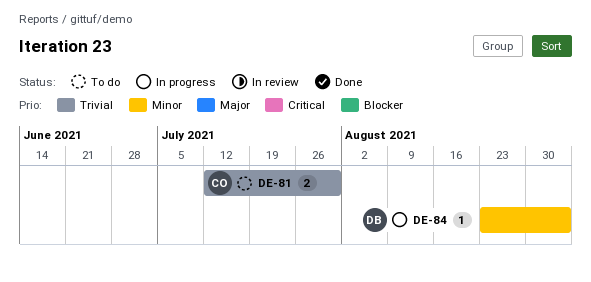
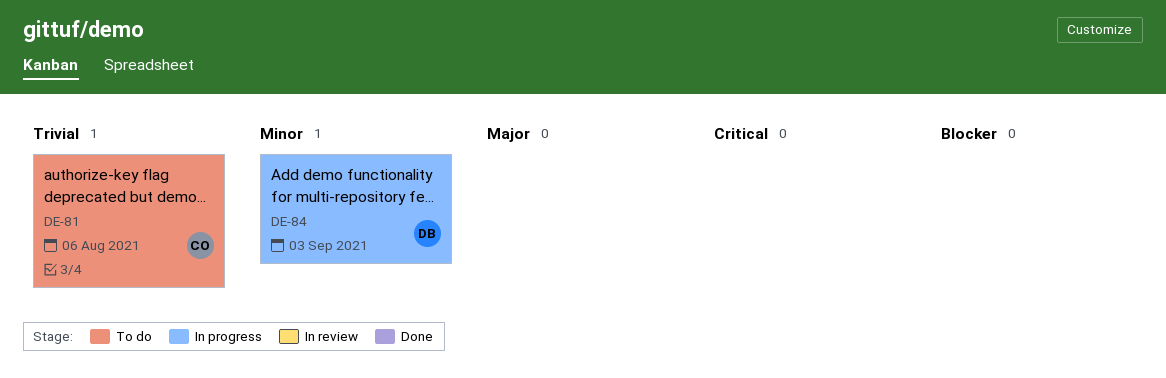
DE-81, due: Jul 30 -> Aug 6

